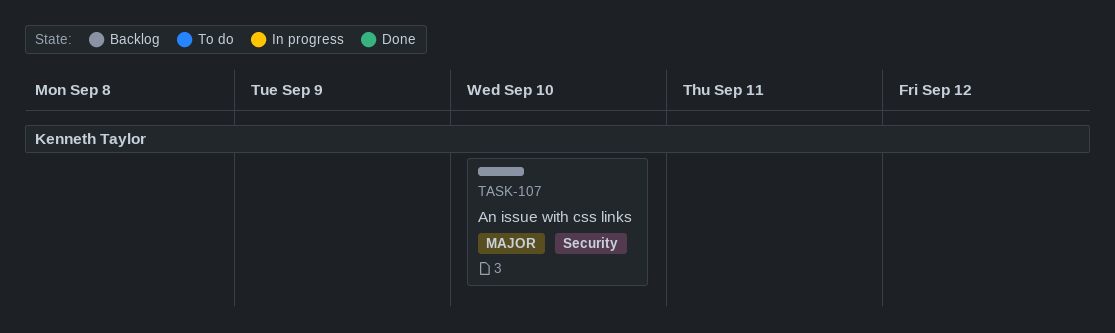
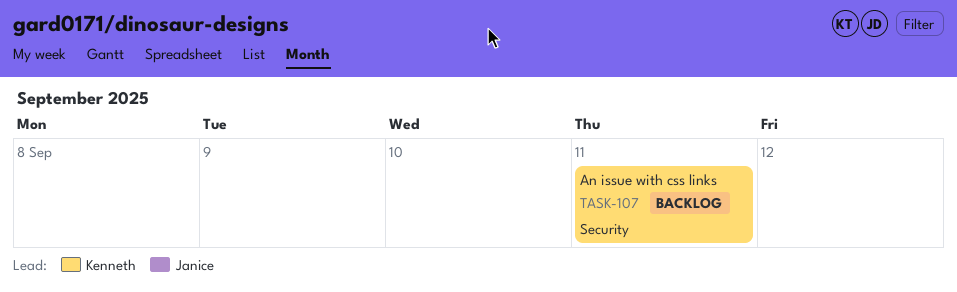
TASK-107, due: Sep 10 -> Sep 11

